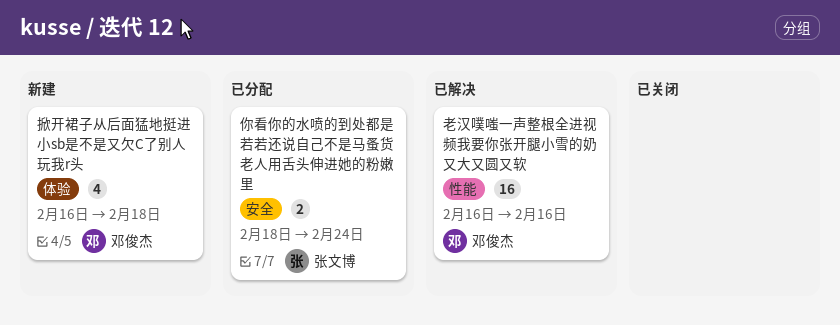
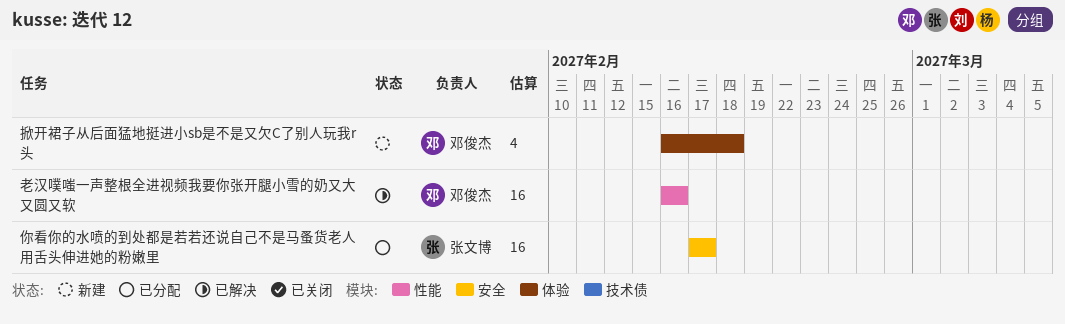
你看你的水喷的到处都是若若还说自己不是马蚤货老人用舌头伸进她的粉嫩里, estimate: 2 -> 16
你看你的水喷的到处都是若若还说自己不是马蚤货老人用舌头伸进她的粉嫩里, start: Feb 18 -> Feb 17
你看你的水喷的到处都是若若还说自己不是马蚤货老人用舌头伸进她的粉嫩里, due: Feb 24 -> Feb 17

